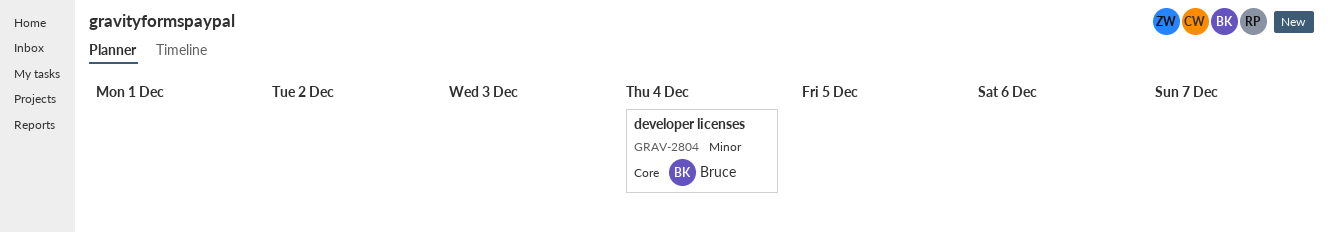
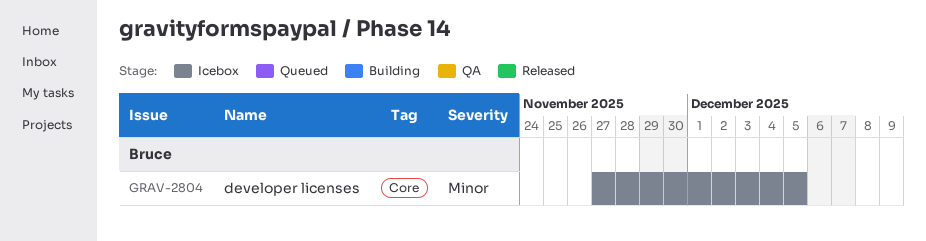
GRAV-2804, due: Dec 4 -> Dec 5

